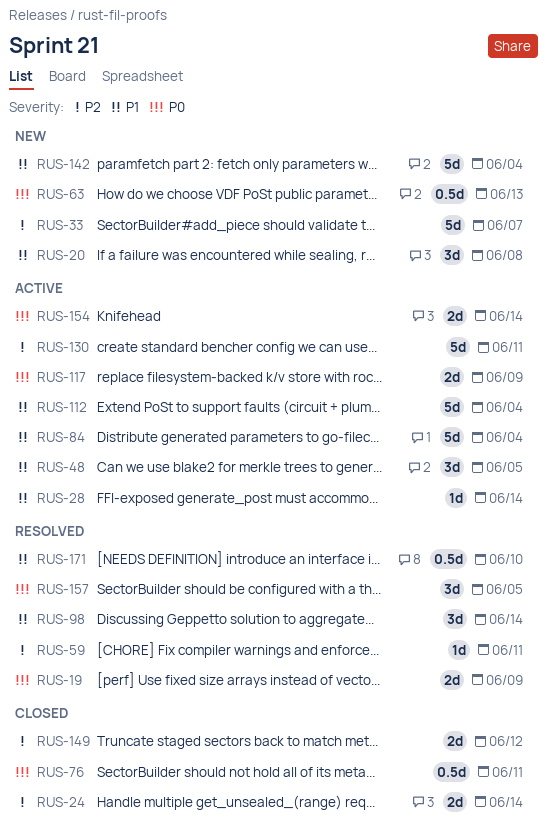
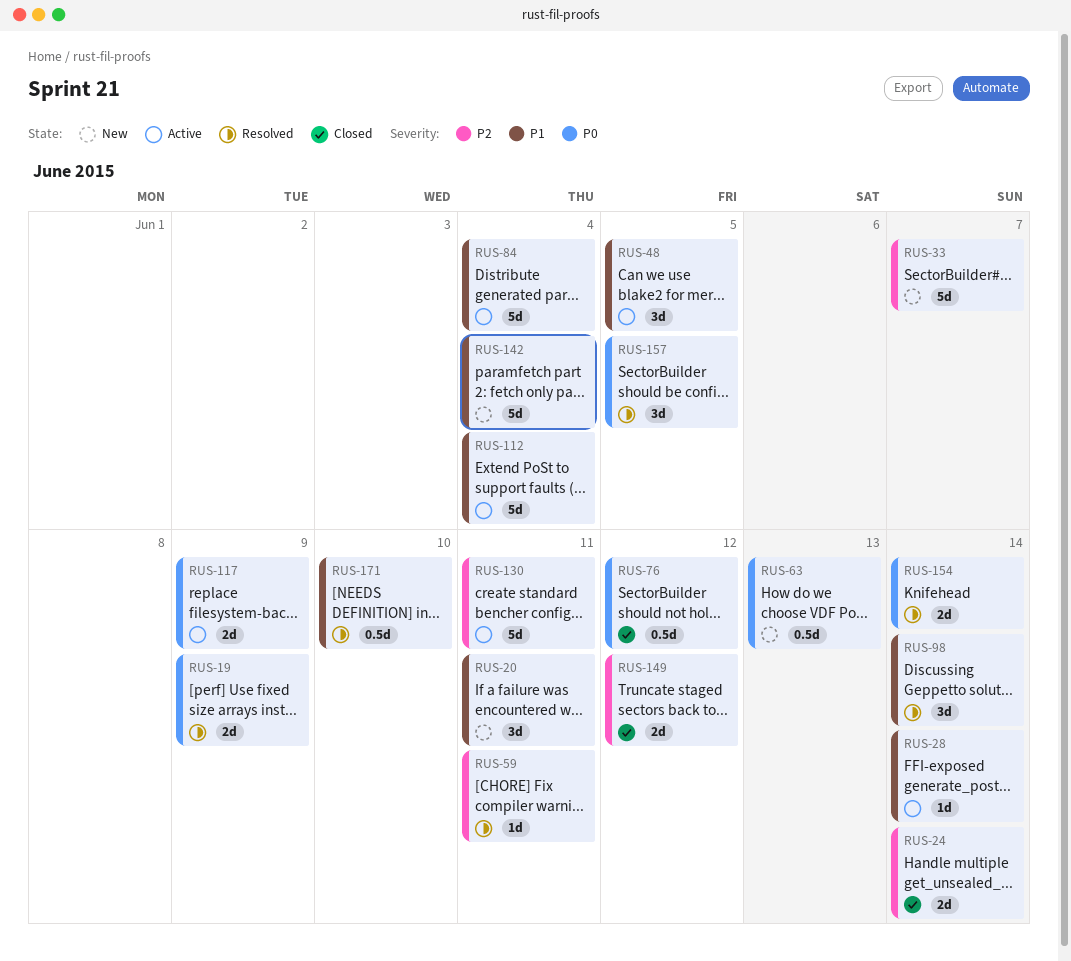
RUS-20, due: Jun 8 -> Jun 11
RUS-76, due: Jun 11 -> Jun 12
RUS-154, status: Active -> Resolved

